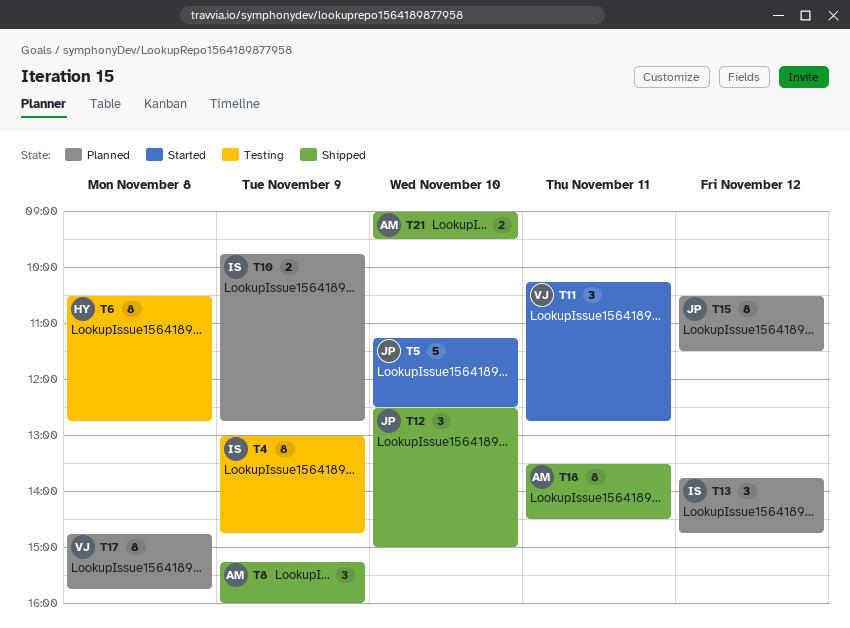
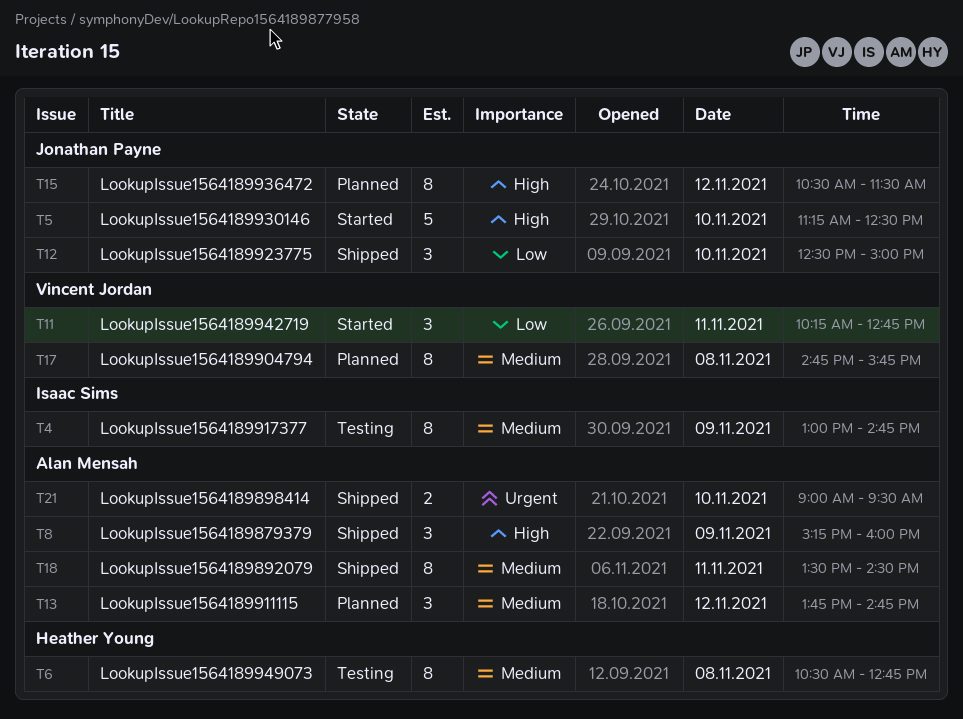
T10: present -> none
T13, owner: Isaac Sims -> Alan Mensah

